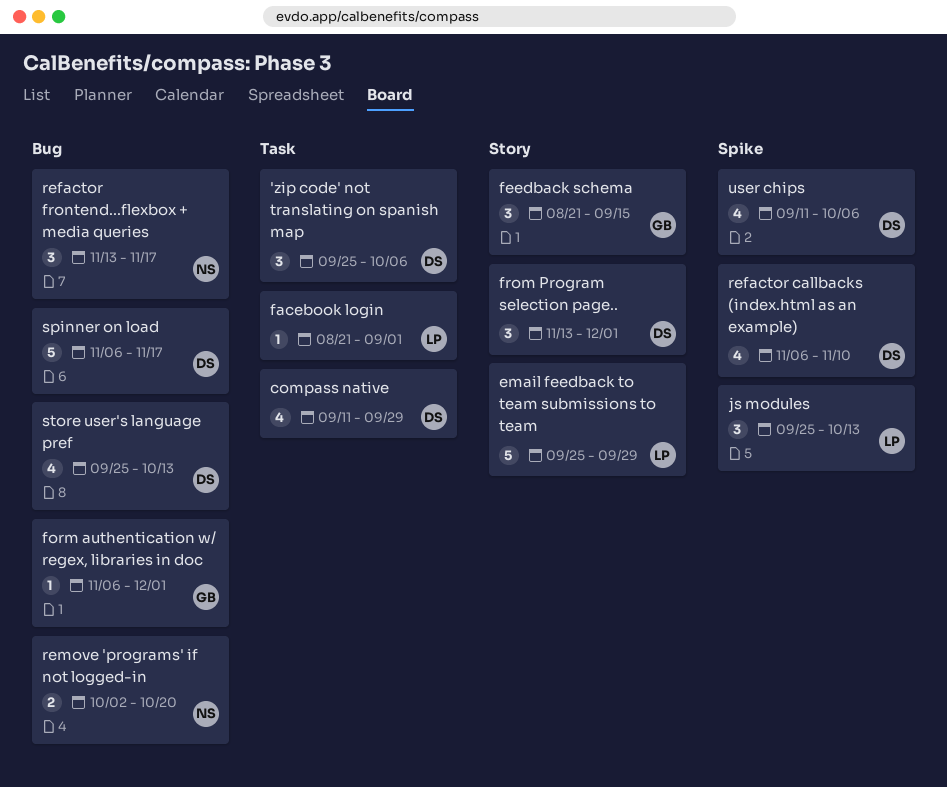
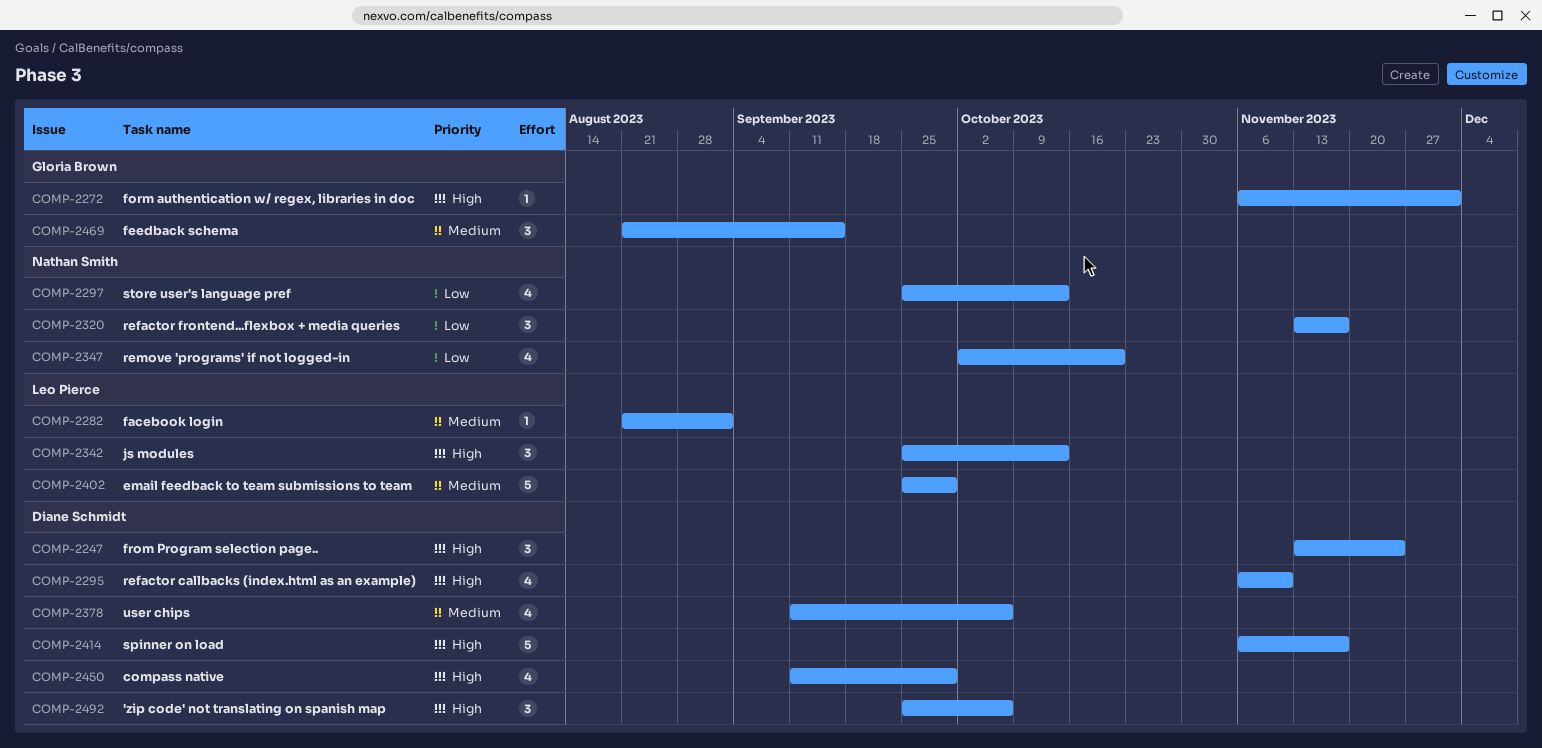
from Program selection page.., due: Dec 1 -> Nov 24
remove 'programs' if not logged-in, estimate: 2 -> 4
store user's language pref, owner: Diane Schmidt -> Nathan Smith

